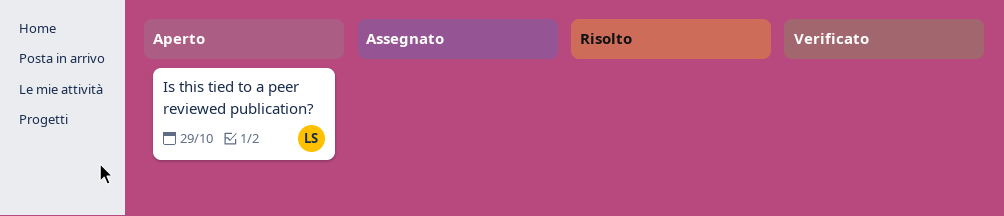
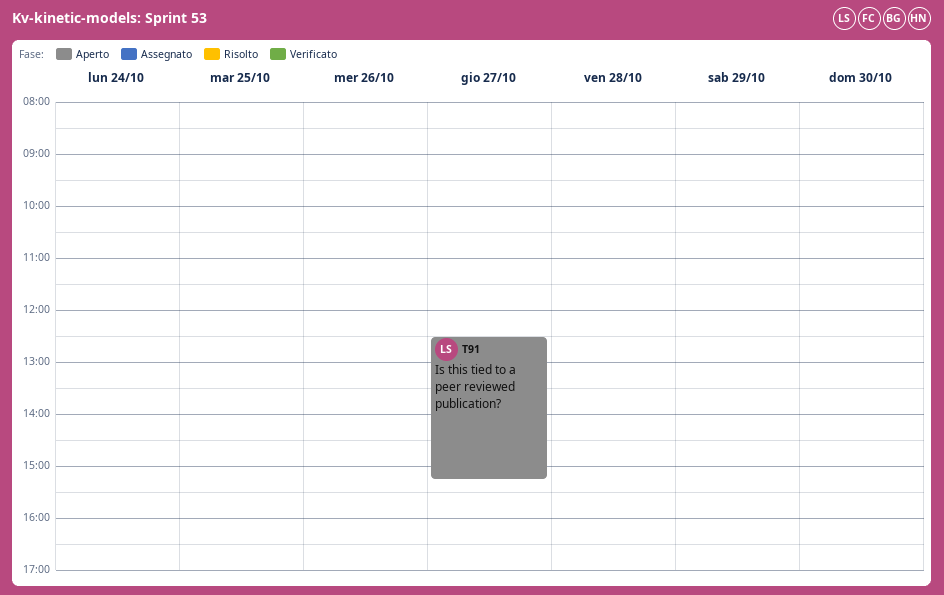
Is this tied to a peer reviewed publication?, day: Oct 29 -> Oct 27

